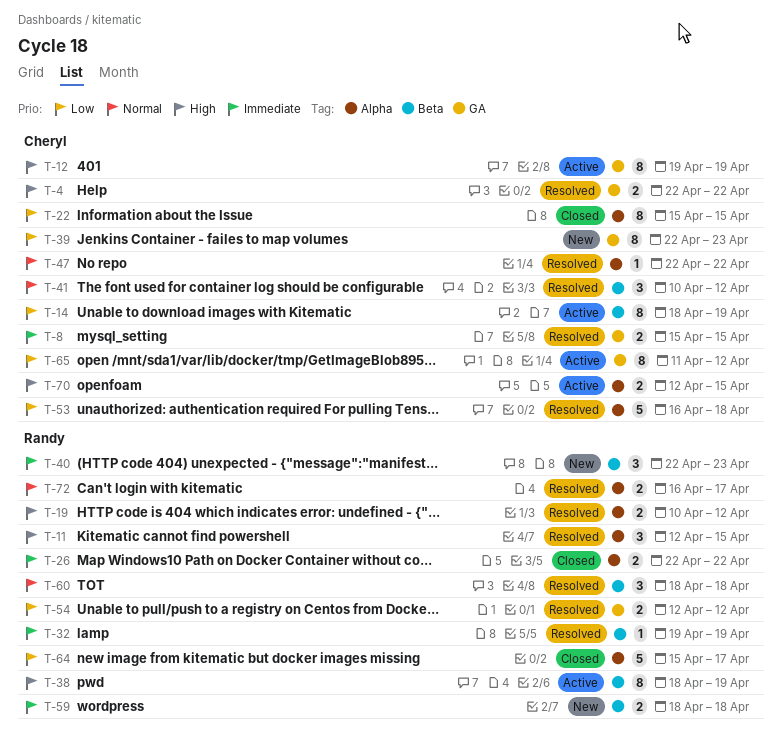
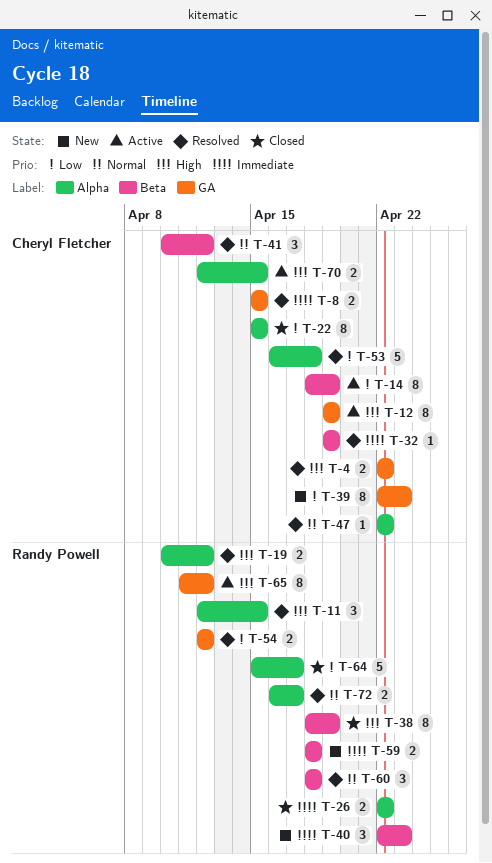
T-32, owner: Randy Powell -> Cheryl Fletcher
T-38, status: Active -> Closed
T-65, owner: Cheryl Fletcher -> Randy Powell
T-65, priority: Low -> High

